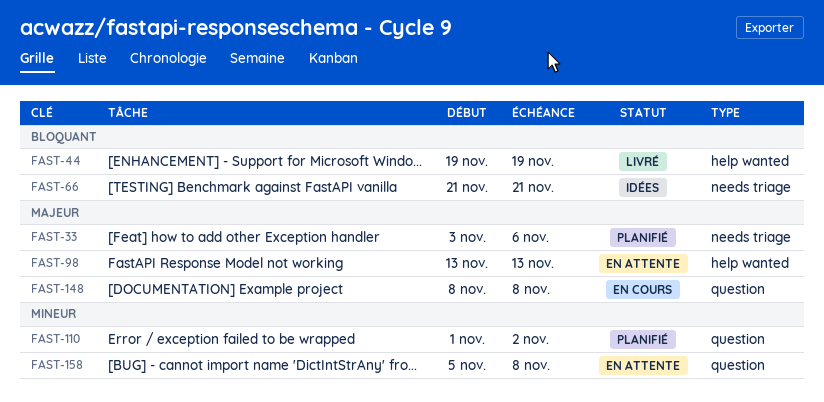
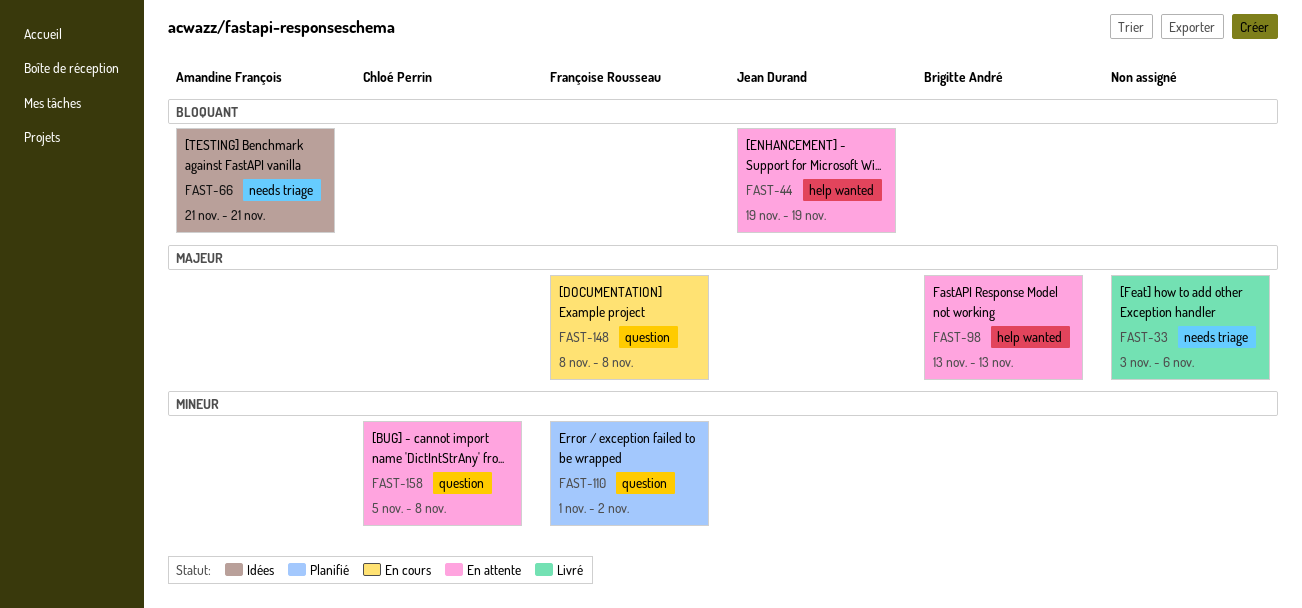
FAST-33, status: Planifié -> Livré
FAST-44, status: Livré -> En attente

